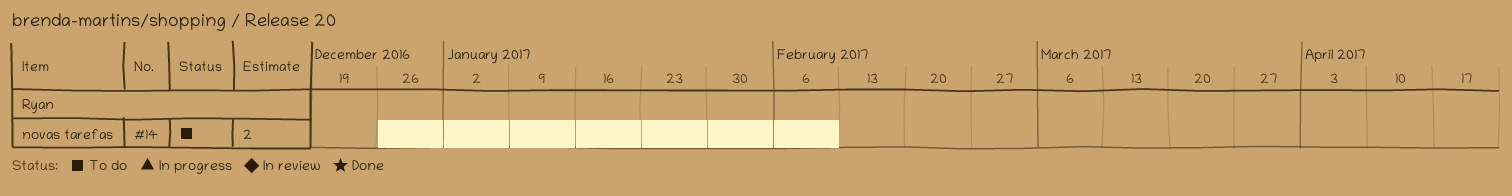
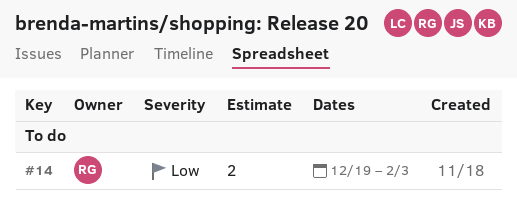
#14, start: Dec 26 -> Dec 19
#14, due: Feb 10 -> Feb 3

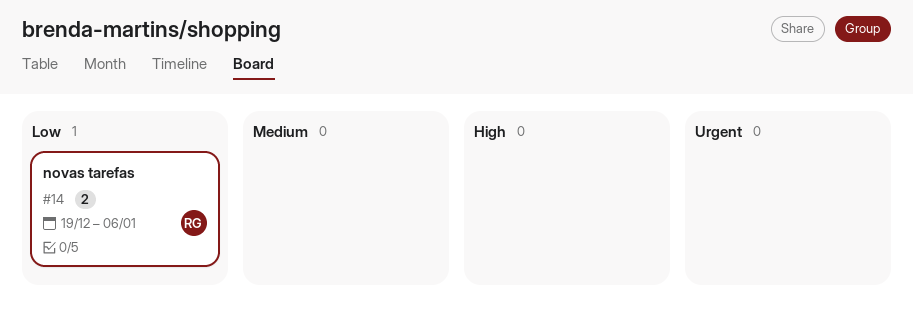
#14, due: Feb 3 -> Jan 6

